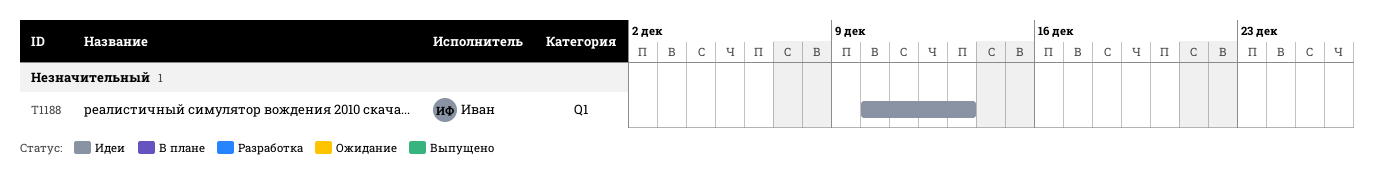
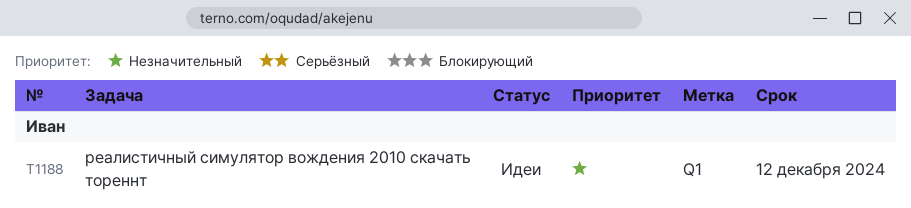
T1188, due: Dec 13 -> Dec 12

